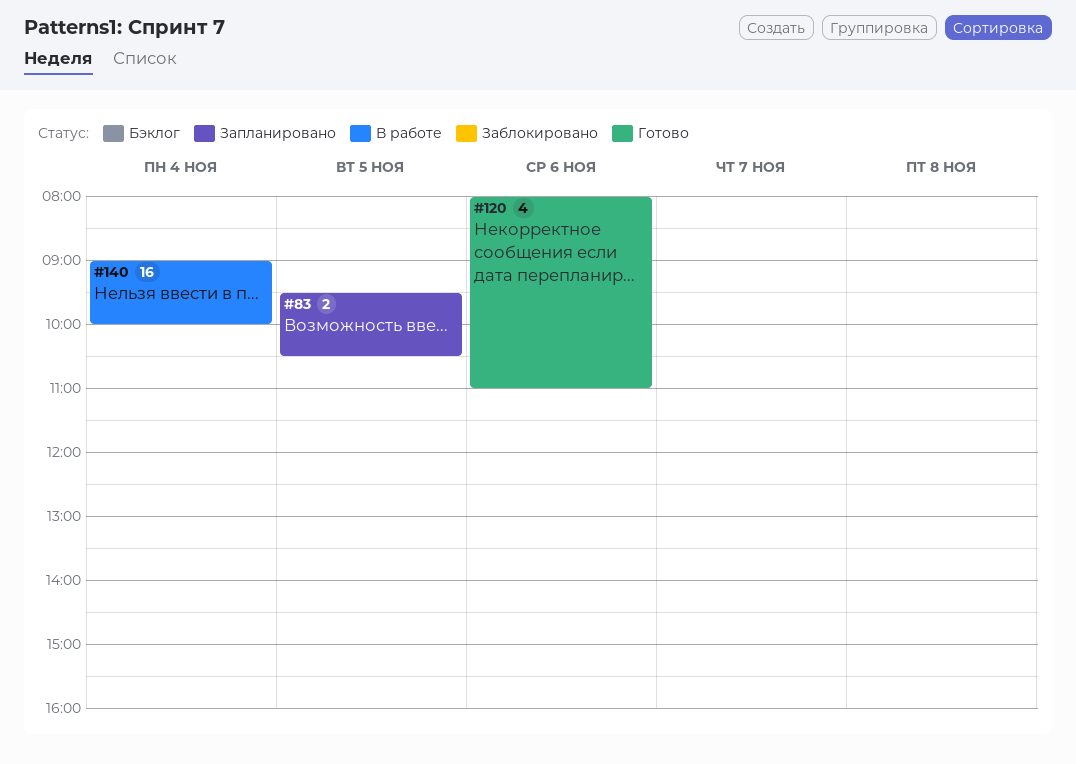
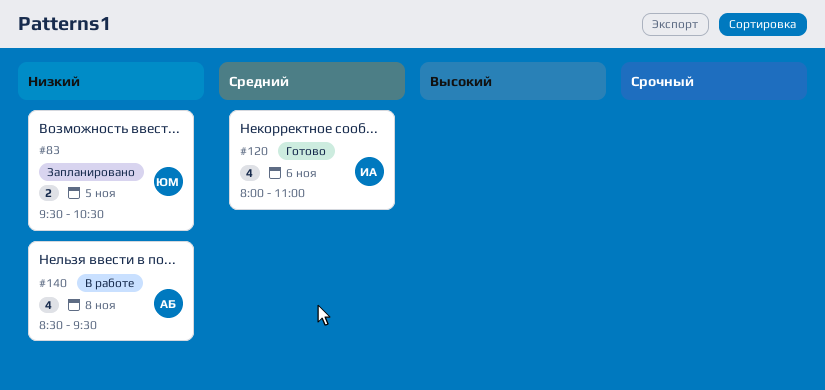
#140, estimate: 16 -> 4
#140, day: Nov 4 -> Nov 8
#140, begins: 09:00 -> 08:30
#140, ends: 10:00 -> 09:30

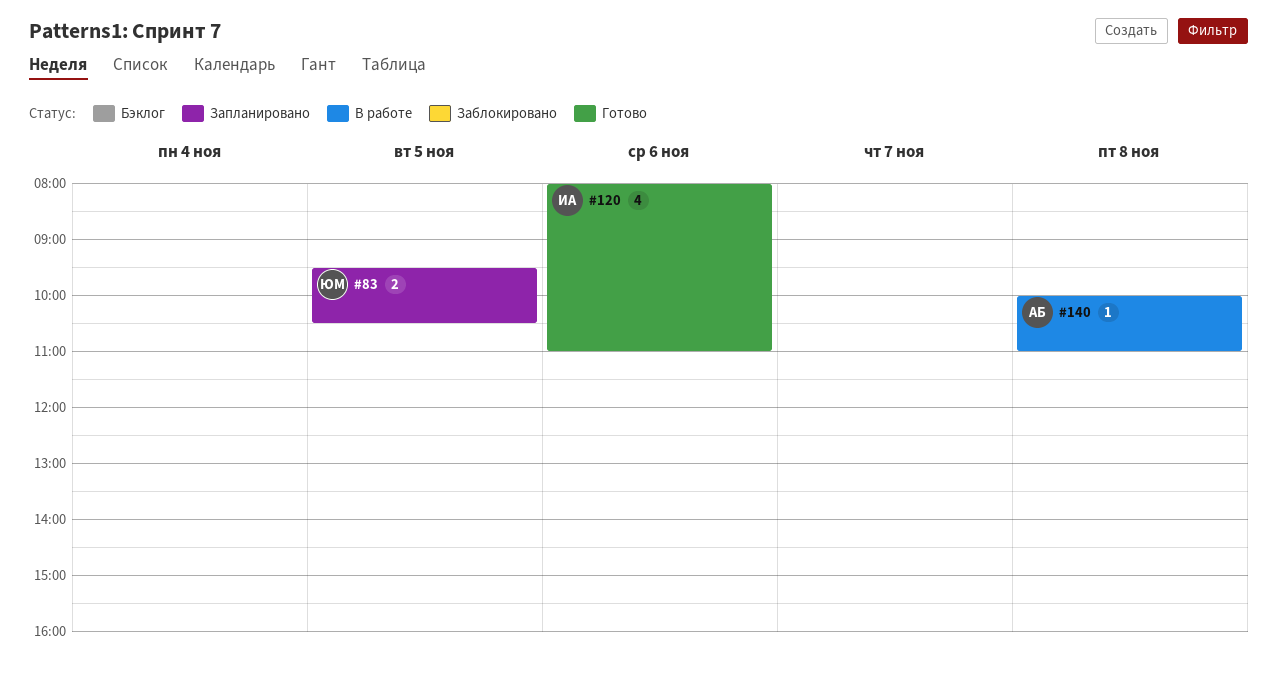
#140, estimate: 4 -> 1
#140, begins: 08:30 -> 10:00
#140, ends: 09:30 -> 11:00

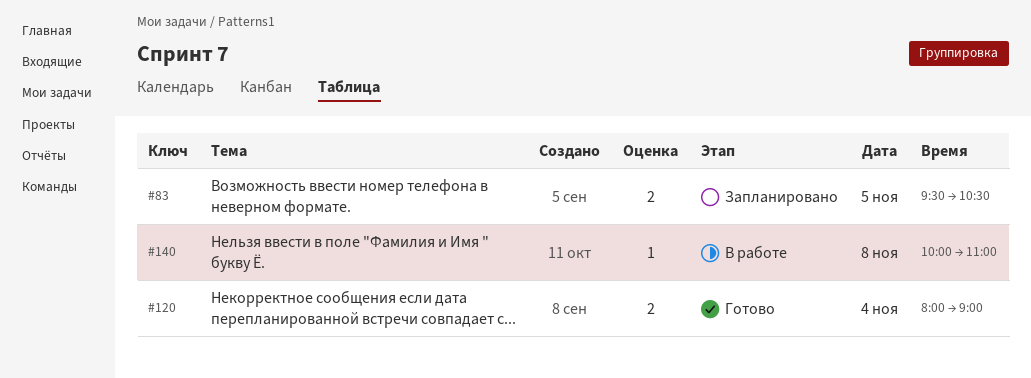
#120, estimate: 4 -> 2
#120, day: Nov 6 -> Nov 4
#120, ends: 11:00 -> 09:00

